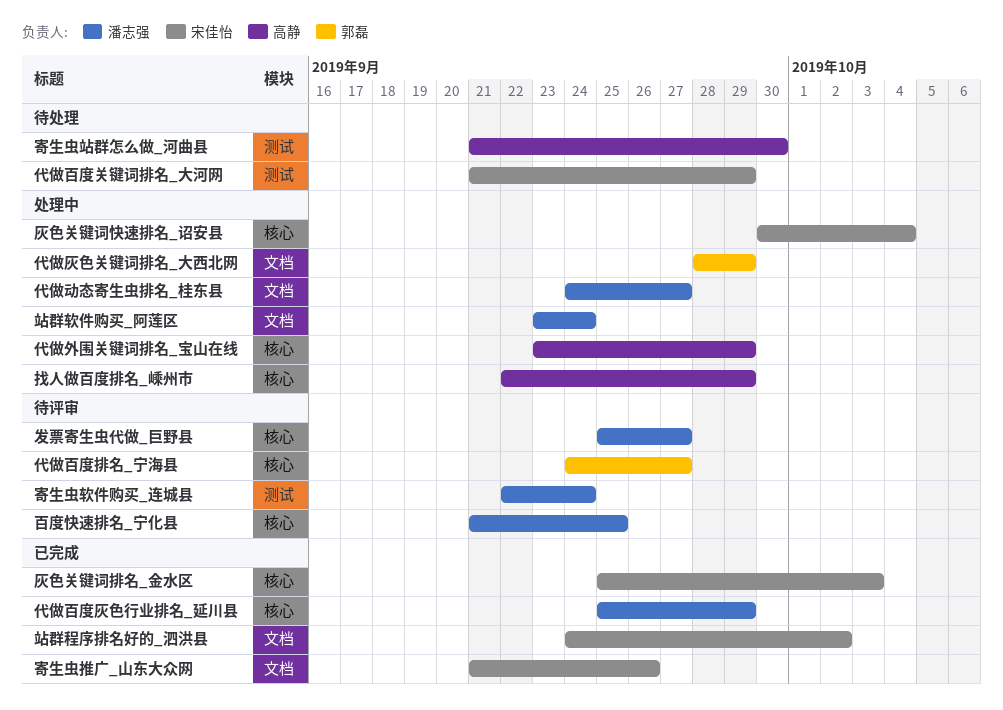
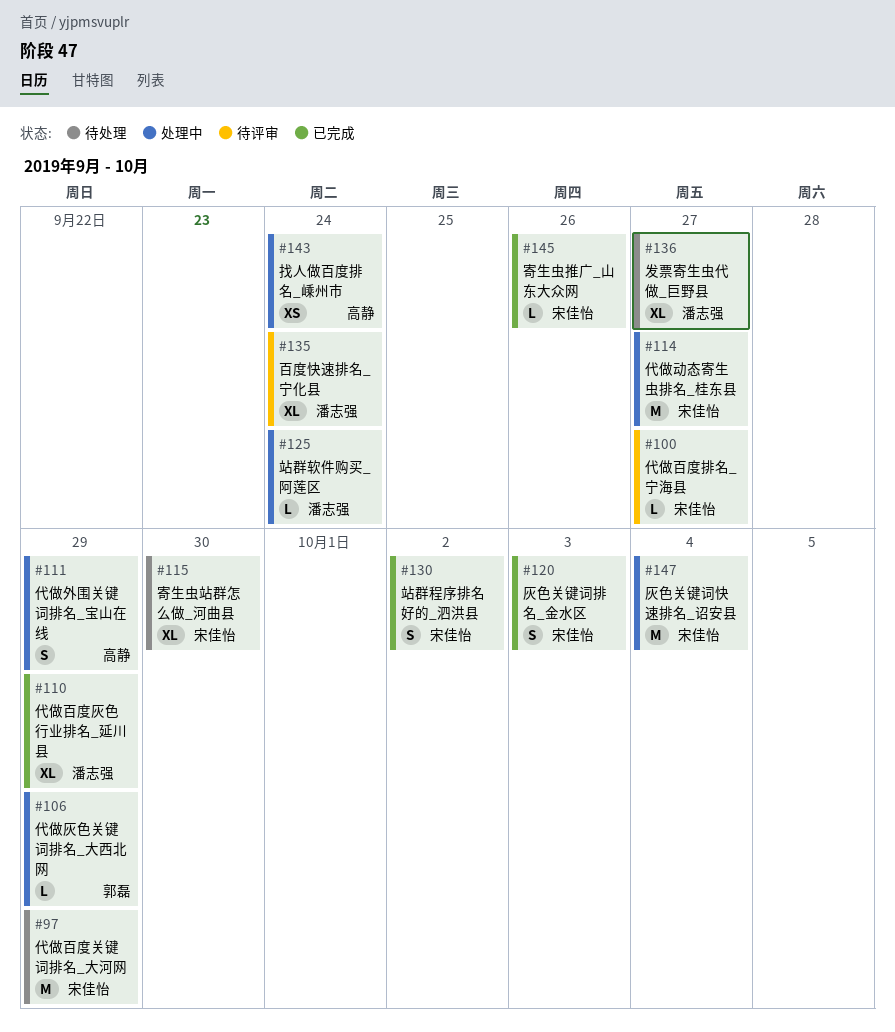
代做动态寄生虫排名_桂东县, owner: 潘志强 -> 宋佳怡
代做百度排名_宁海县, owner: 郭磊 -> 宋佳怡
发票寄生虫代做_巨野县, status: 待评审 -> 待处理
寄生虫站群怎么做_河曲县, owner: 高静 -> 宋佳怡
寄生虫软件购买_连城县: present -> none
找人做百度排名_嵊州市, due: Sep 29 -> Sep 24
百度快速排名_宁化县, due: Sep 25 -> Sep 24

